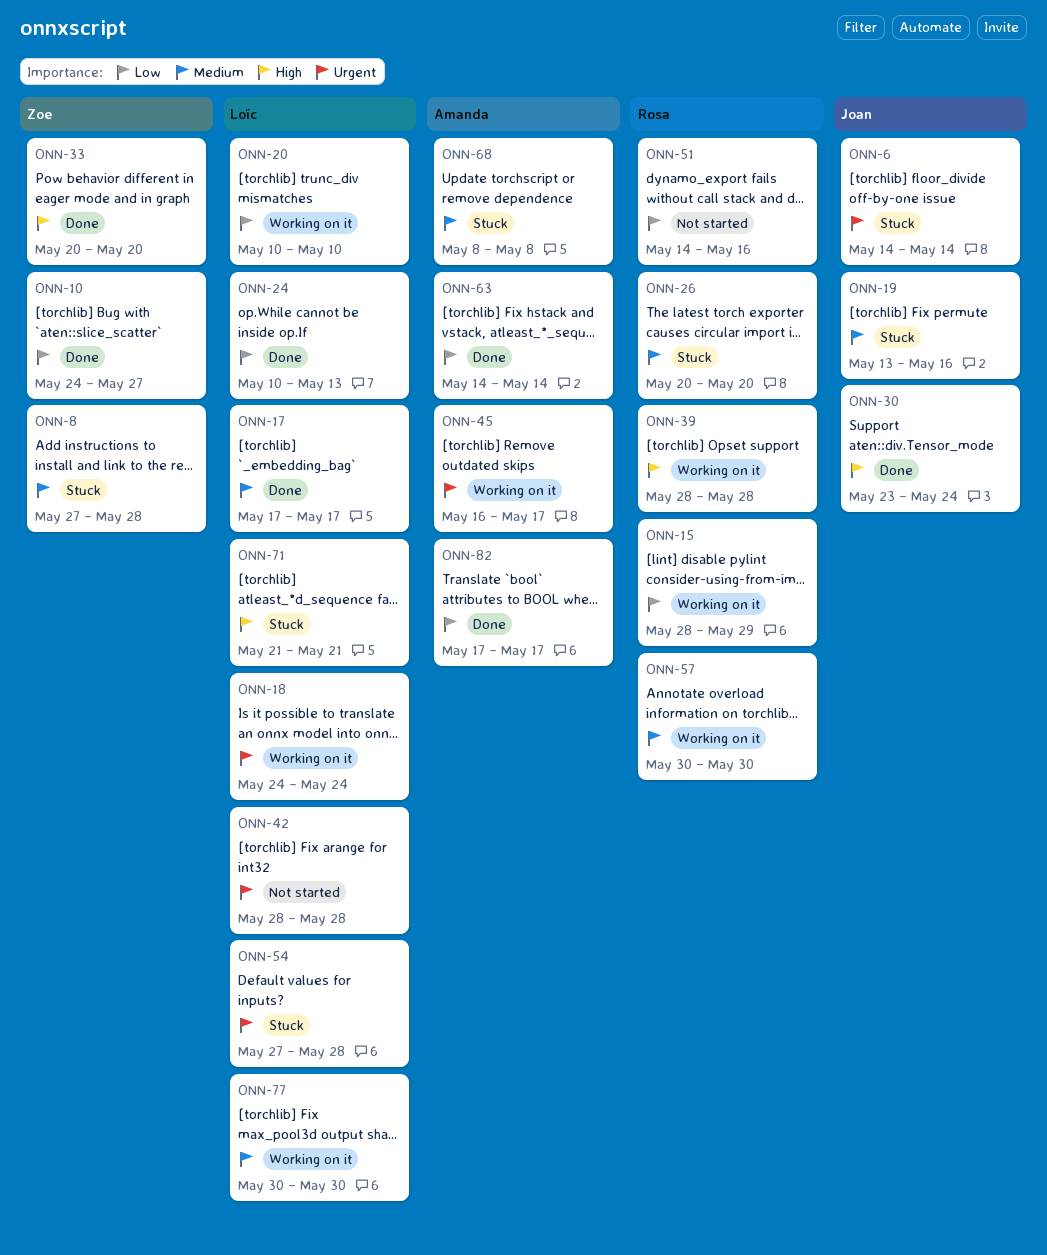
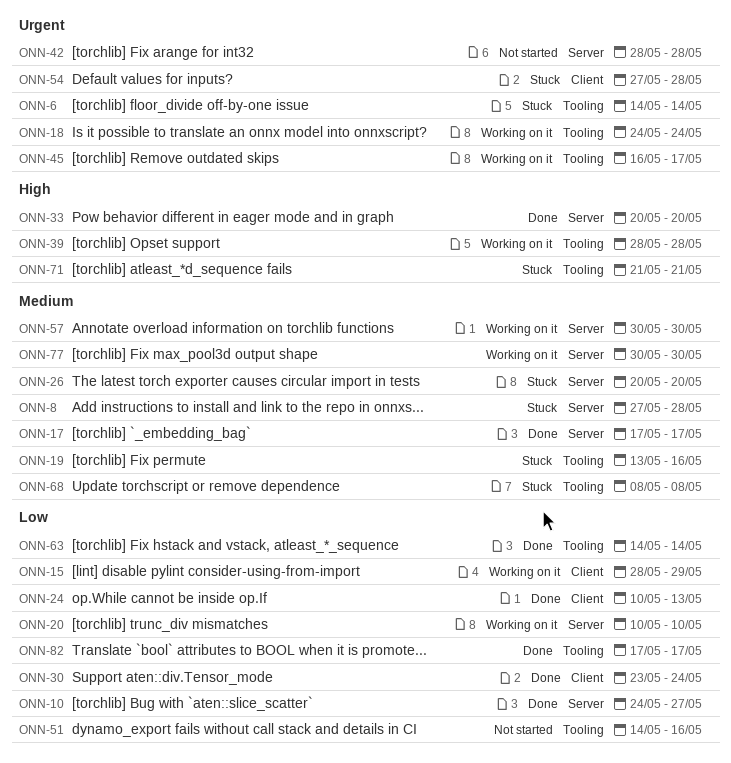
ONN-30, priority: High -> Low

